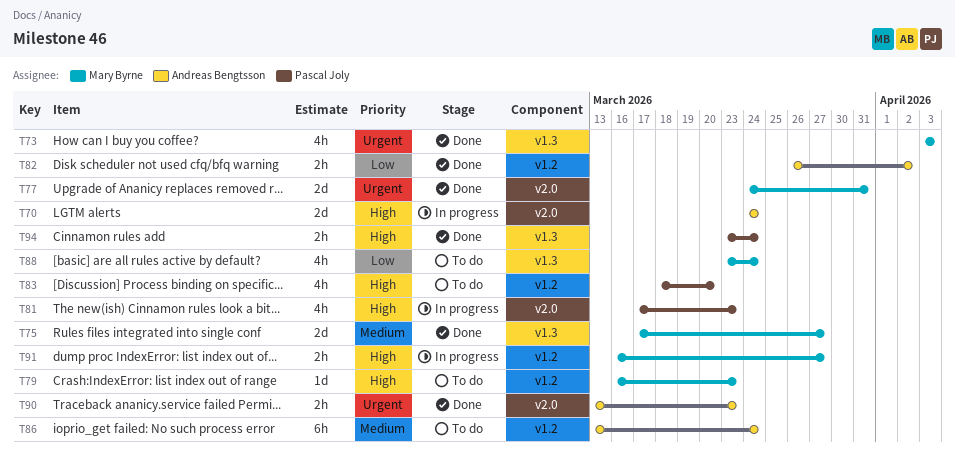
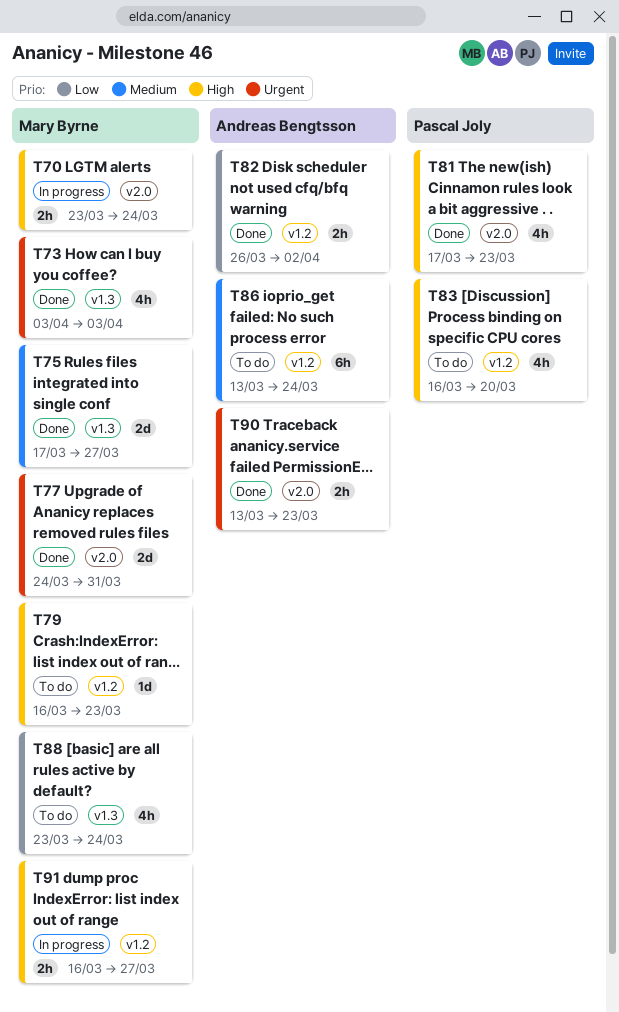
T70, owner: Andreas Bengtsson -> Mary Byrne
T70, estimate: 2d -> 2h
T70, start: Mar 24 -> Mar 23
T81, status: In progress -> Done
T83, start: Mar 18 -> Mar 16
T94: present -> none

